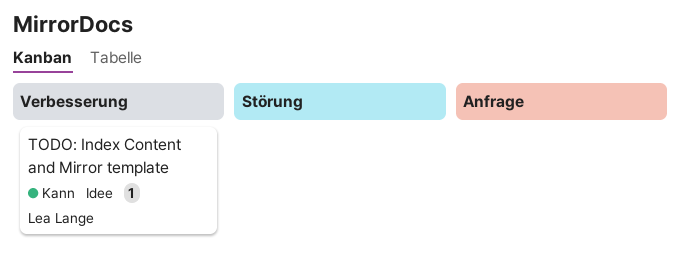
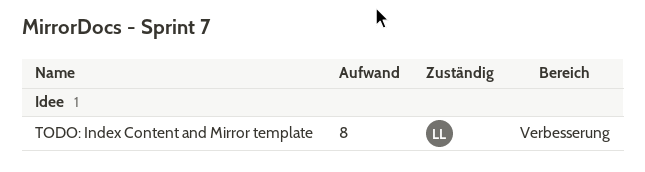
TODO: Index Content and Mirror template, estimate: 1 -> 8

